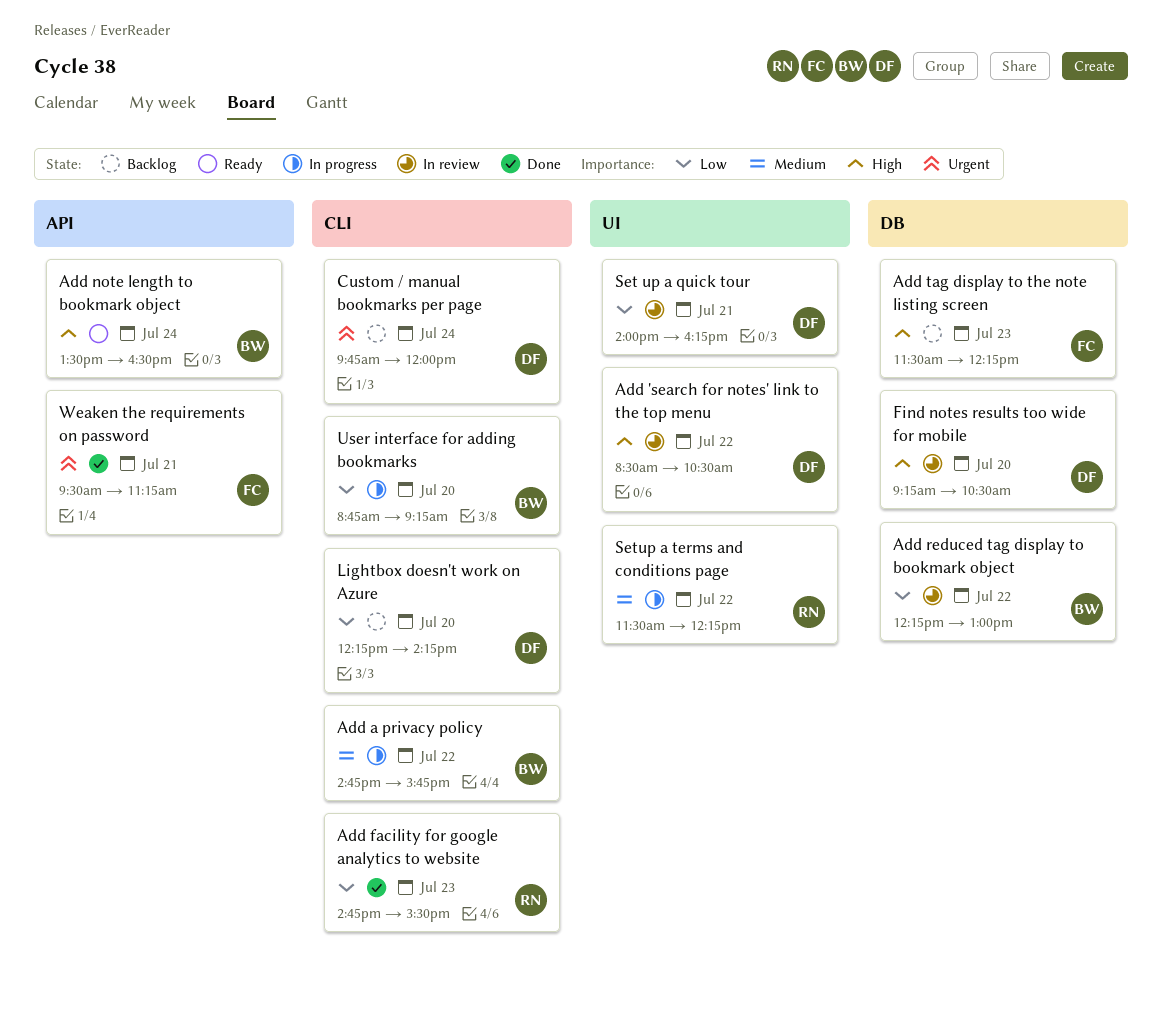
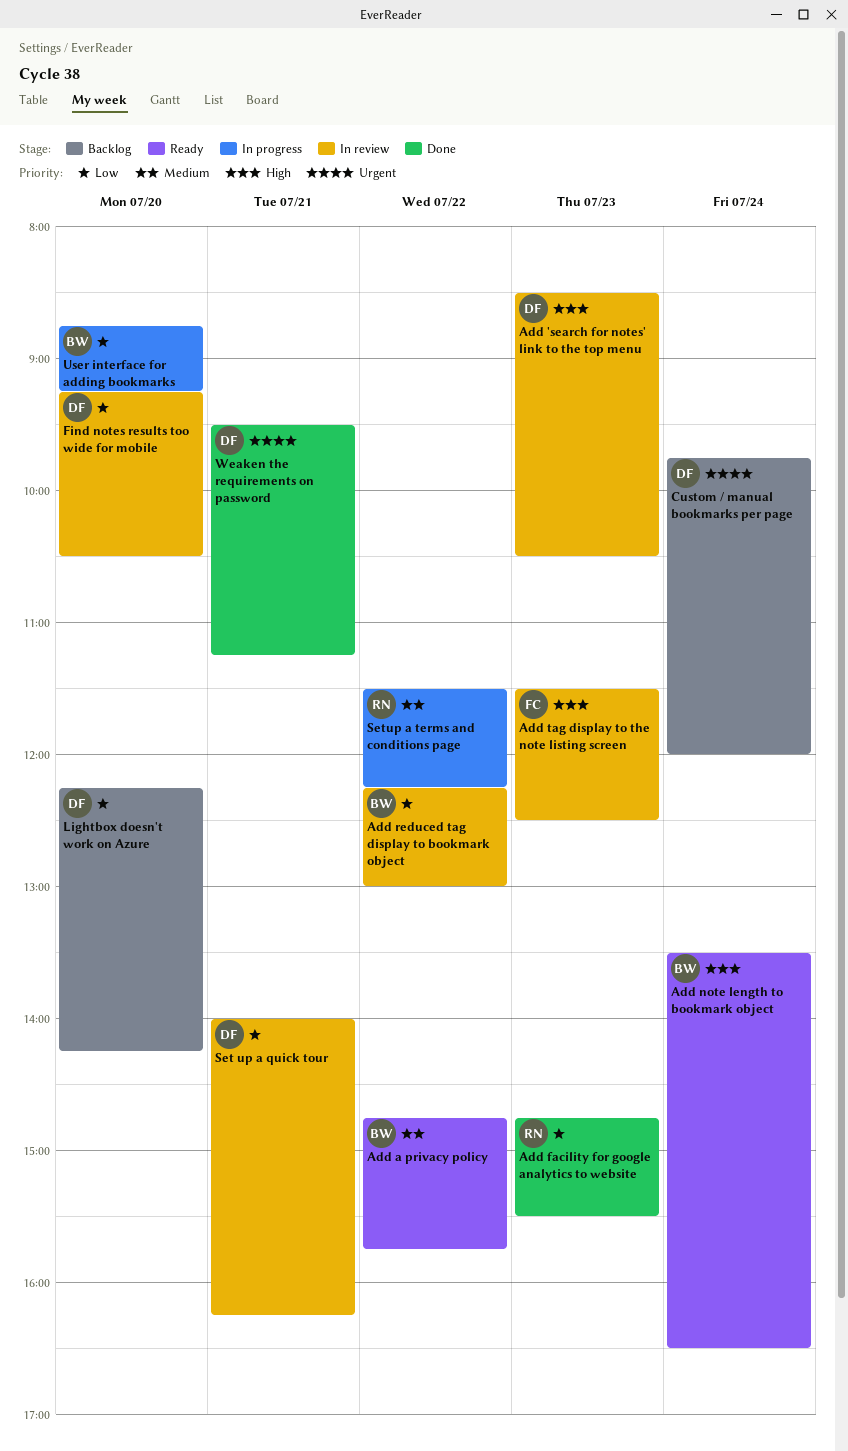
Add 'search for notes' link to the top menu, day: Jul 22 -> Jul 23
Add a privacy policy, status: In progress -> Ready
Add tag display to the note listing screen, status: Backlog -> In review
Add tag display to the note listing screen, ends: 12:15 -> 12:30
Find notes results too wide for mobile, priority: High -> Low
Weaken the requirements on password, owner: FC -> DF

